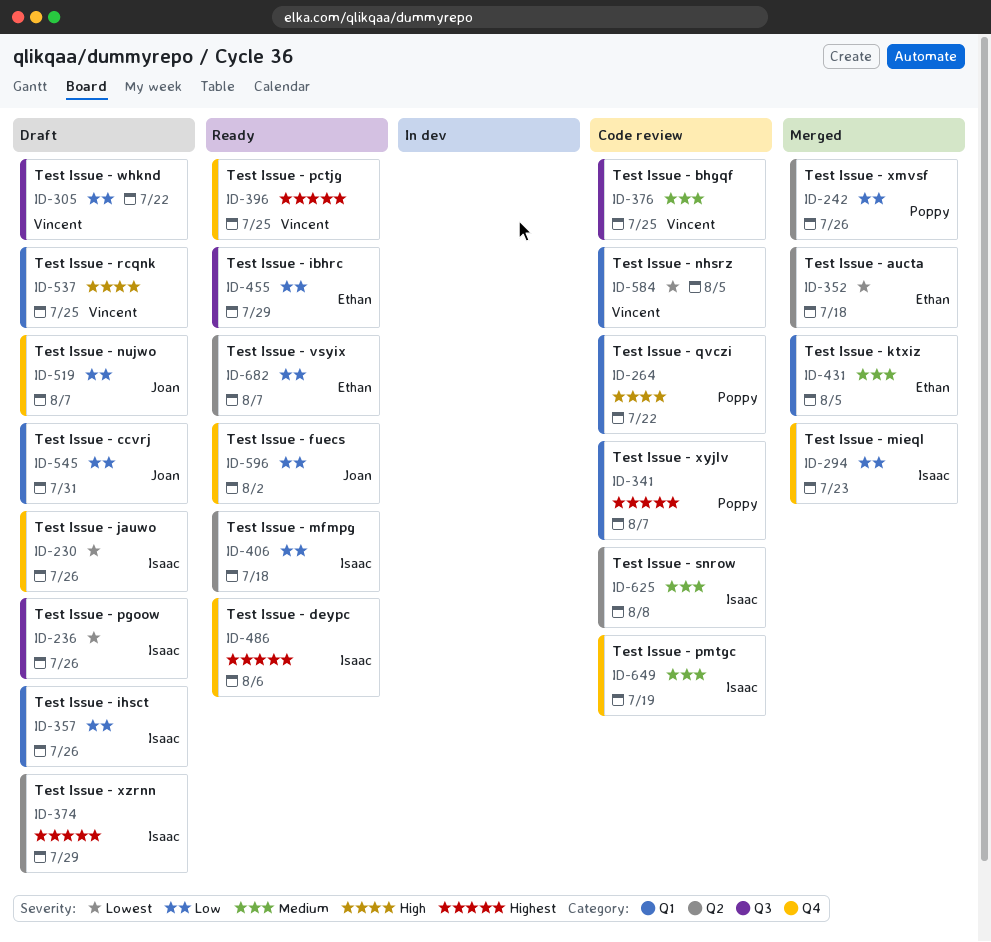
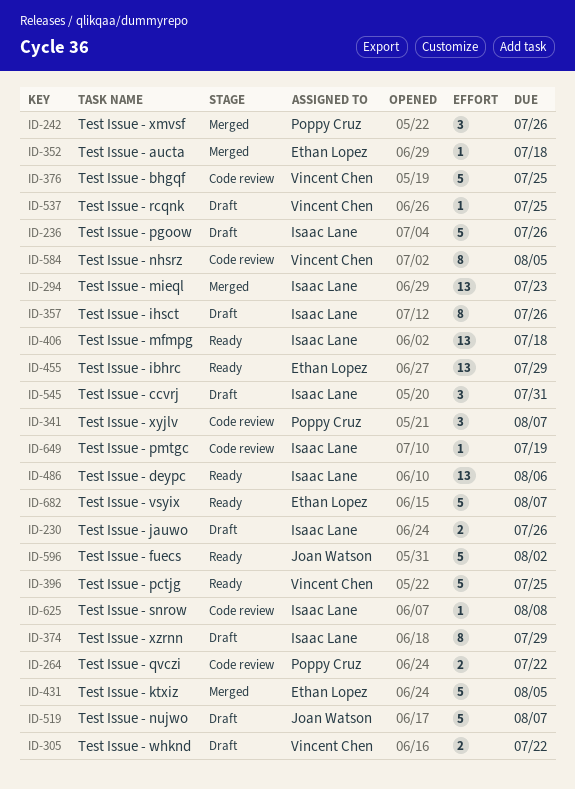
ID-545, owner: Joan Watson -> Isaac Lane

